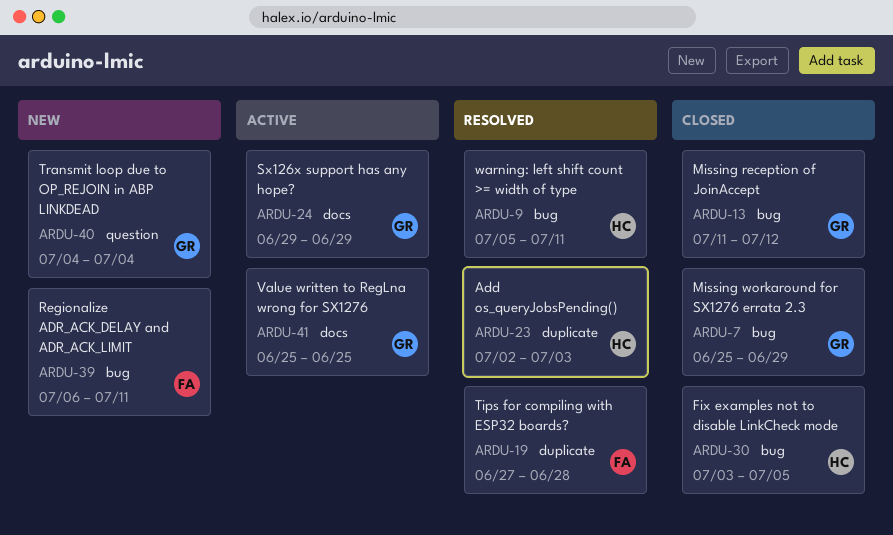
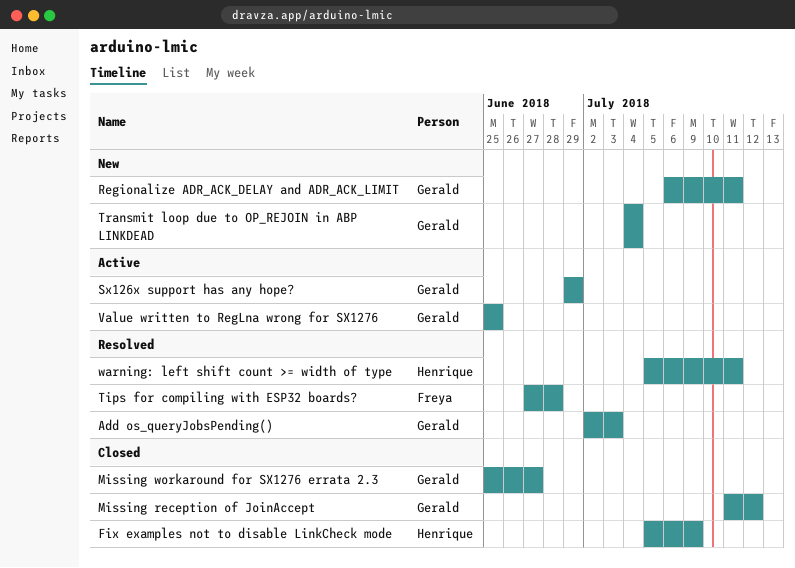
Add os_queryJobsPending(), owner: Henrique -> Gerald
Fix examples not to disable LinkCheck mode, start: Jul 3 -> Jul 5
Fix examples not to disable LinkCheck mode, due: Jul 5 -> Jul 9
Missing workaround for SX1276 errata 2.3, due: Jun 29 -> Jun 27
Regionalize ADR_ACK_DELAY and ADR_ACK_LIMIT, owner: Freya -> Gerald

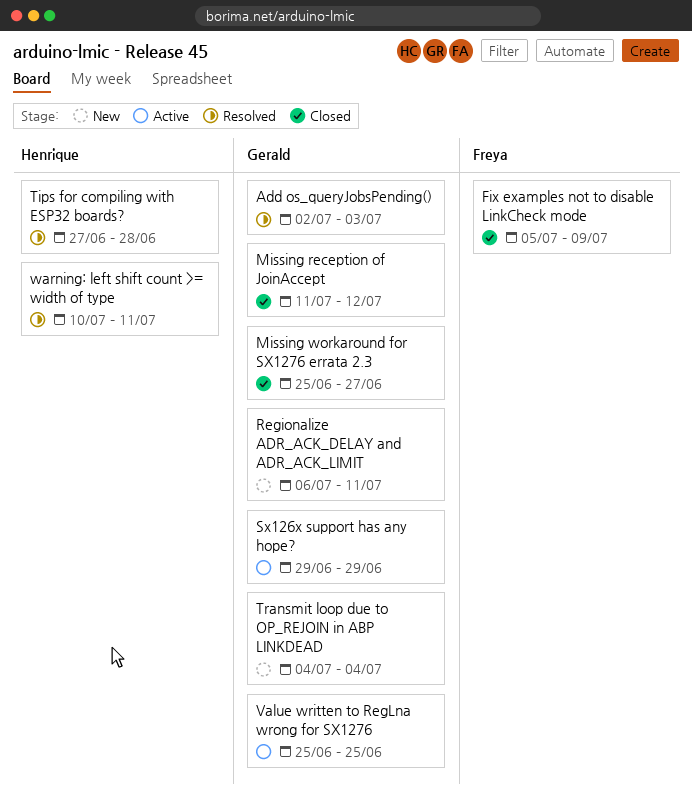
Fix examples not to disable LinkCheck mode, owner: Henrique -> Freya
Tips for compiling with ESP32 boards?, owner: Freya -> Henrique
warning: left shift count >= width of type, start: Jul 5 -> Jul 10

